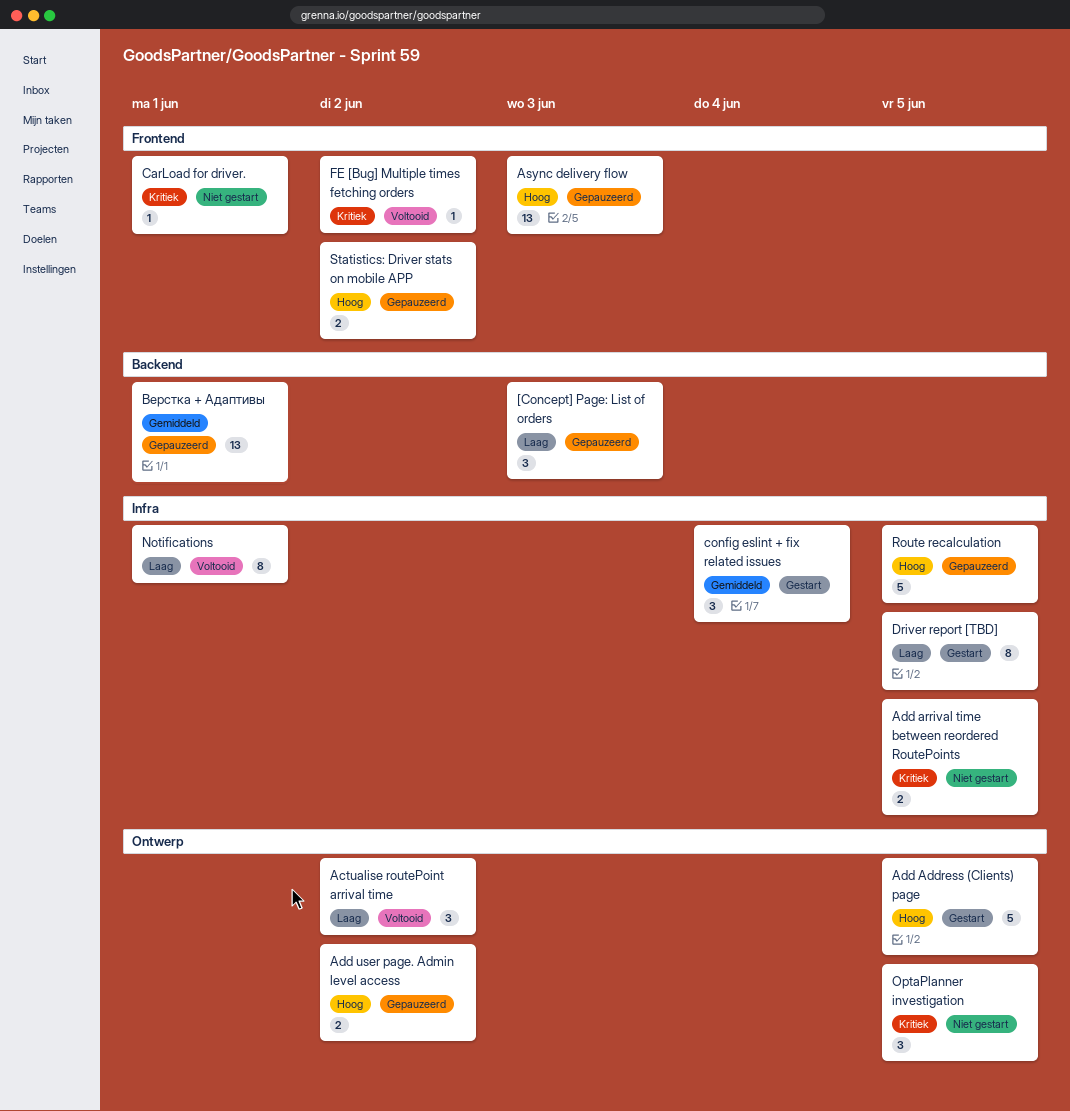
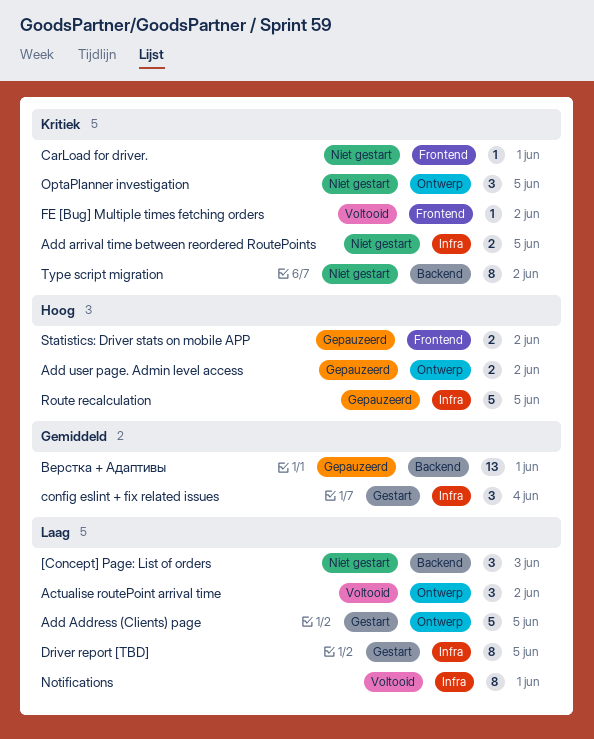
[Concept] Page: List of orders, status: Gepauzeerd -> Niet gestart
Add Address (Clients) page, priority: Hoog -> Laag
Async delivery flow: present -> none
Type script migration: none -> present

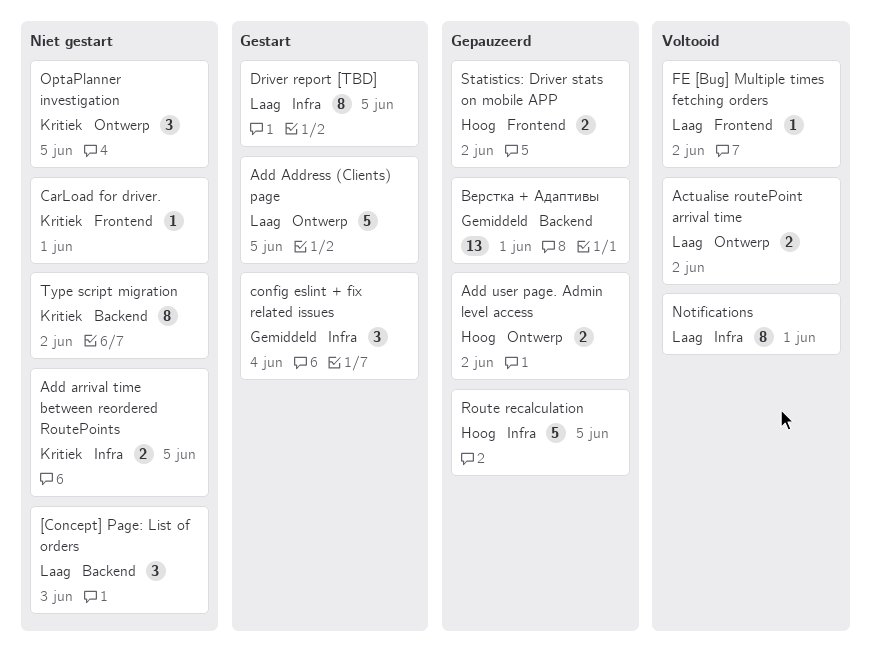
Actualise routePoint arrival time, estimate: 3 -> 2
FE [Bug] Multiple times fetching orders, priority: Kritiek -> Laag

